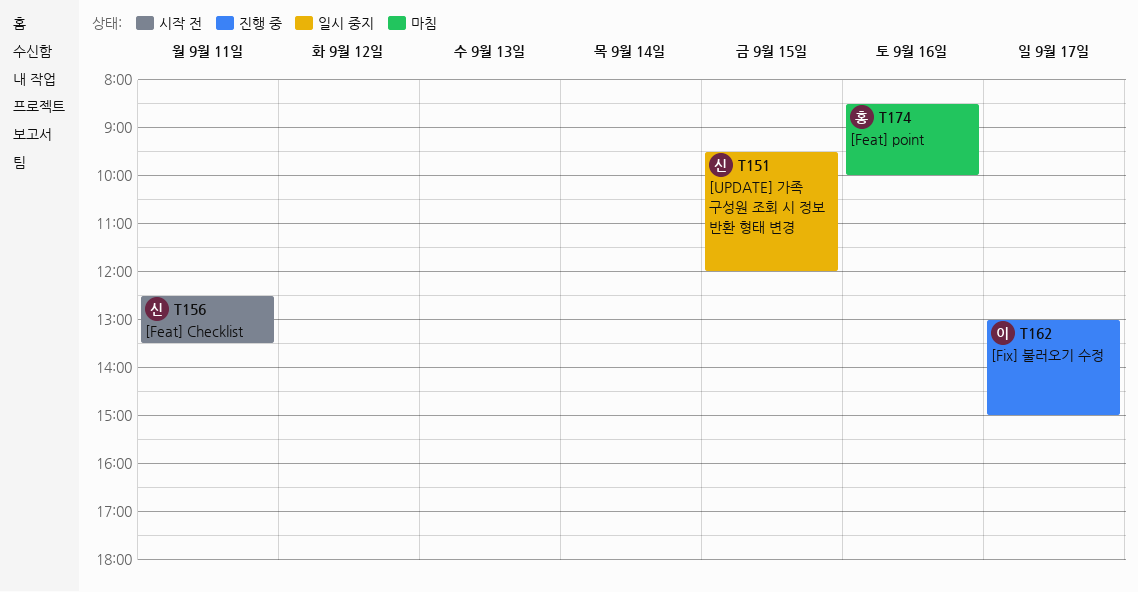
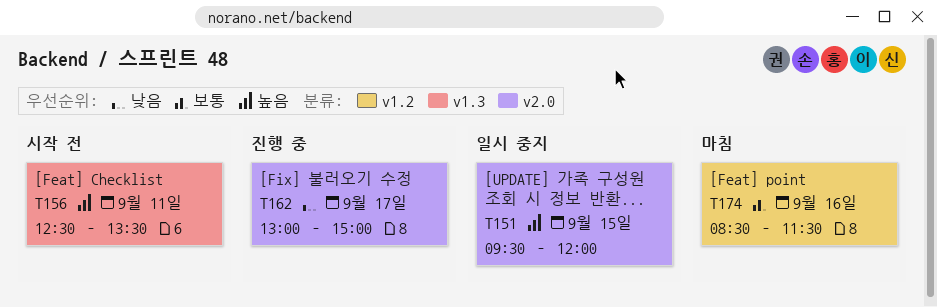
T174, ends: 10:00 -> 11:30

